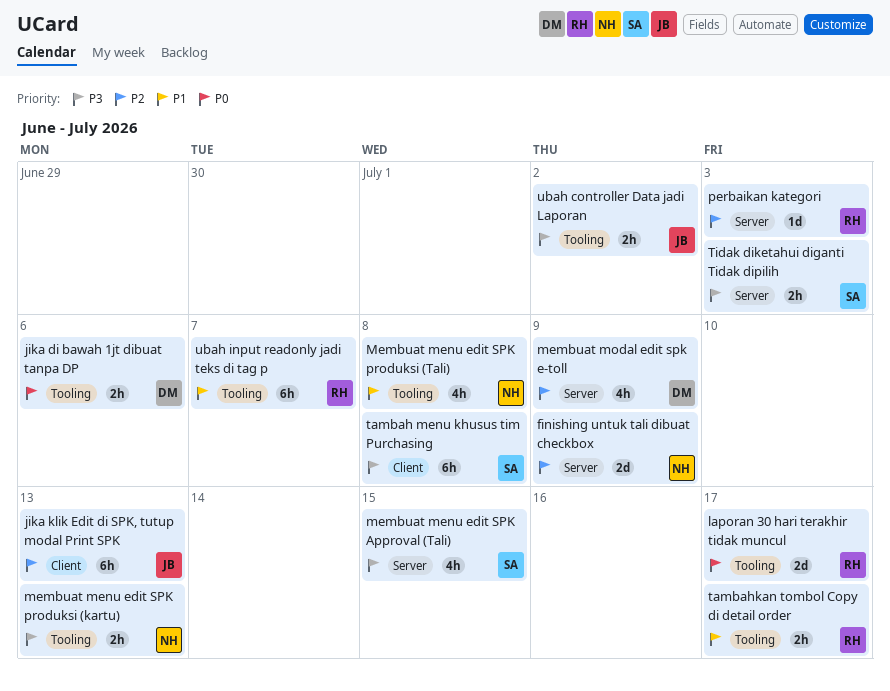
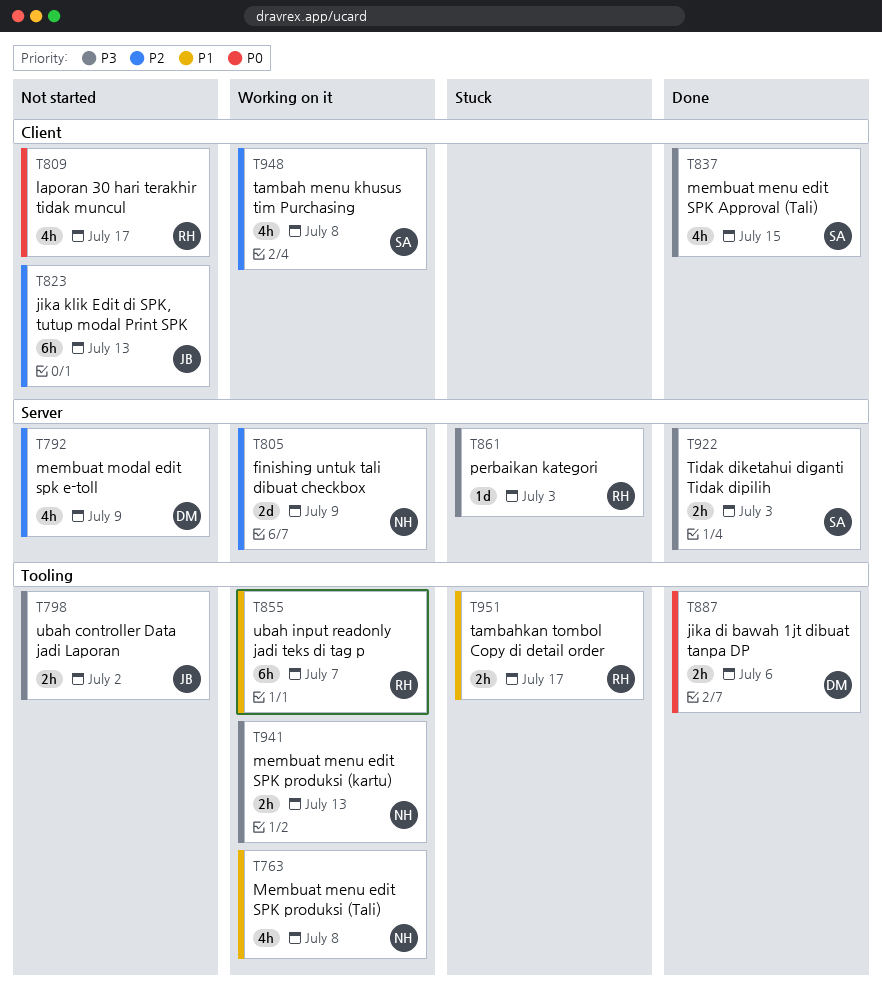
laporan 30 hari terakhir tidak muncul, label: Tooling -> Client
laporan 30 hari terakhir tidak muncul, estimate: 2d -> 4h
membuat menu edit SPK Approval (Tali), label: Server -> Client
perbaikan kategori, priority: P2 -> P3
tambah menu khusus tim Purchasing, priority: P3 -> P2
tambah menu khusus tim Purchasing, estimate: 6h -> 4h

